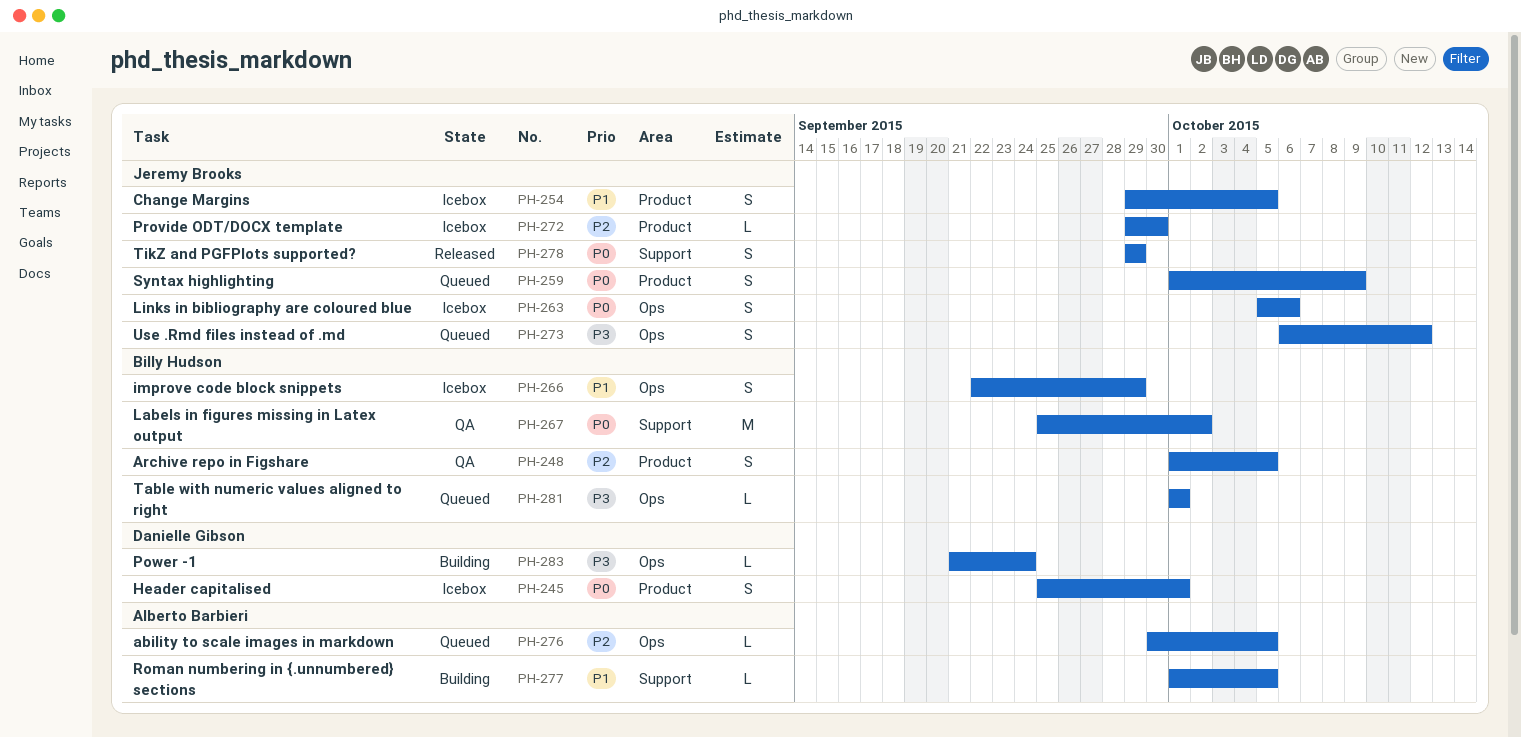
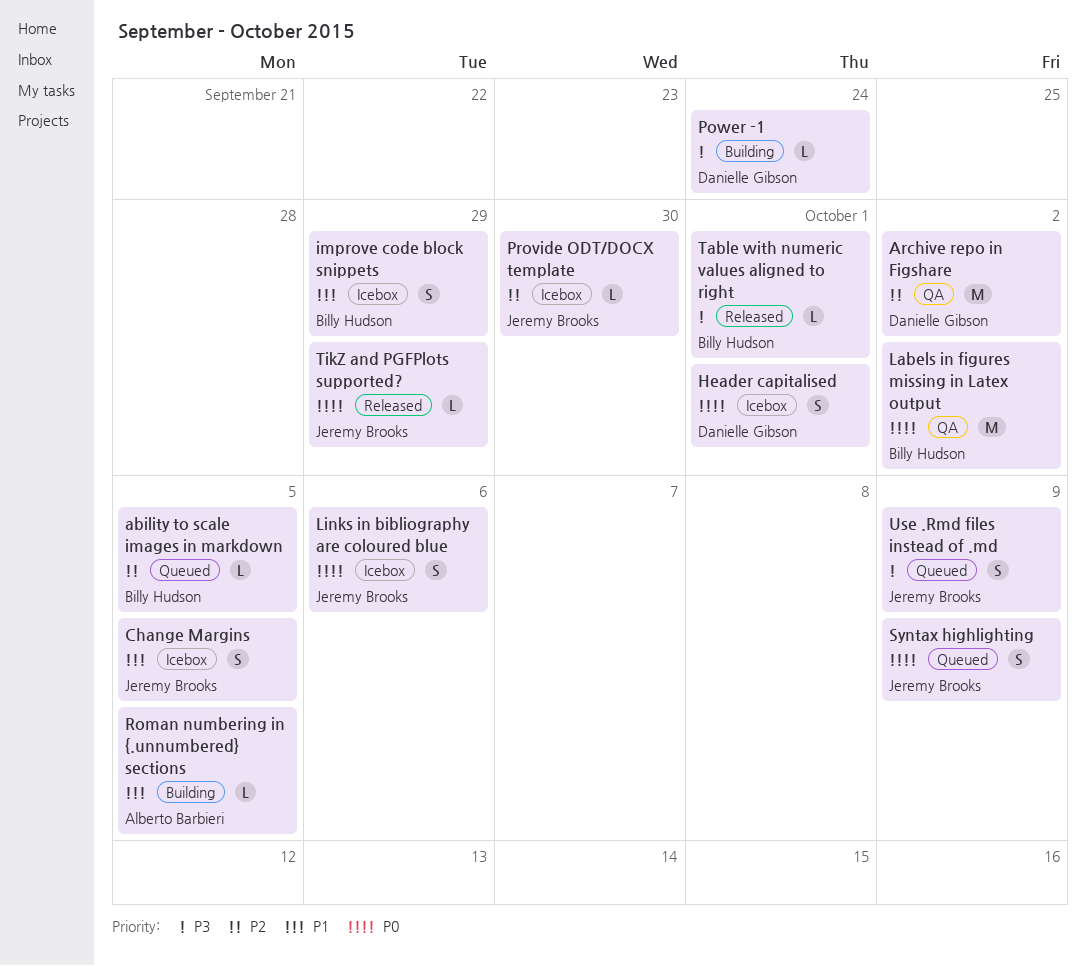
ability to scale images in markdown, owner: Alberto Barbieri -> Billy Hudson
Archive repo in Figshare, owner: Billy Hudson -> Danielle Gibson
Archive repo in Figshare, estimate: S -> M
Archive repo in Figshare, due: Oct 5 -> Oct 2
Table with numeric values aligned to right, status: Queued -> Released
TikZ and PGFPlots supported?, estimate: S -> L
Use .Rmd files instead of .md, due: Oct 12 -> Oct 9

